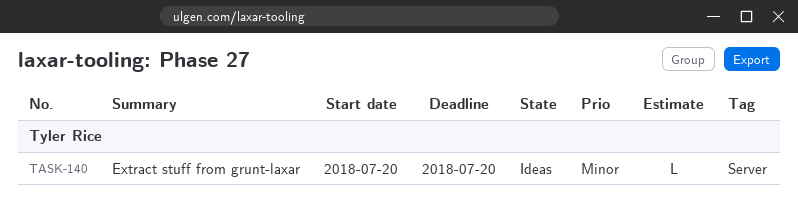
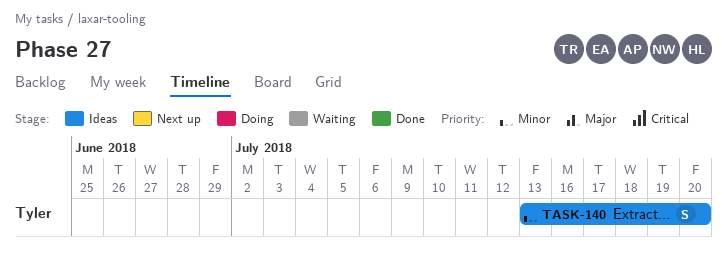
TASK-140, estimate: L -> S
TASK-140, start: Jul 20 -> Jul 13

